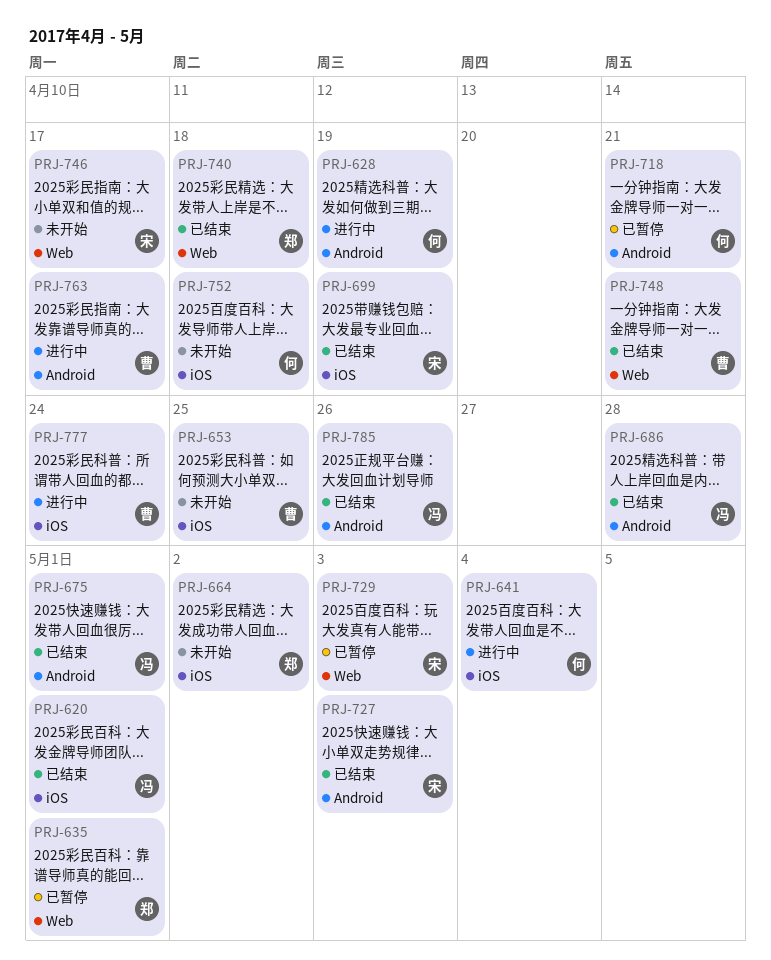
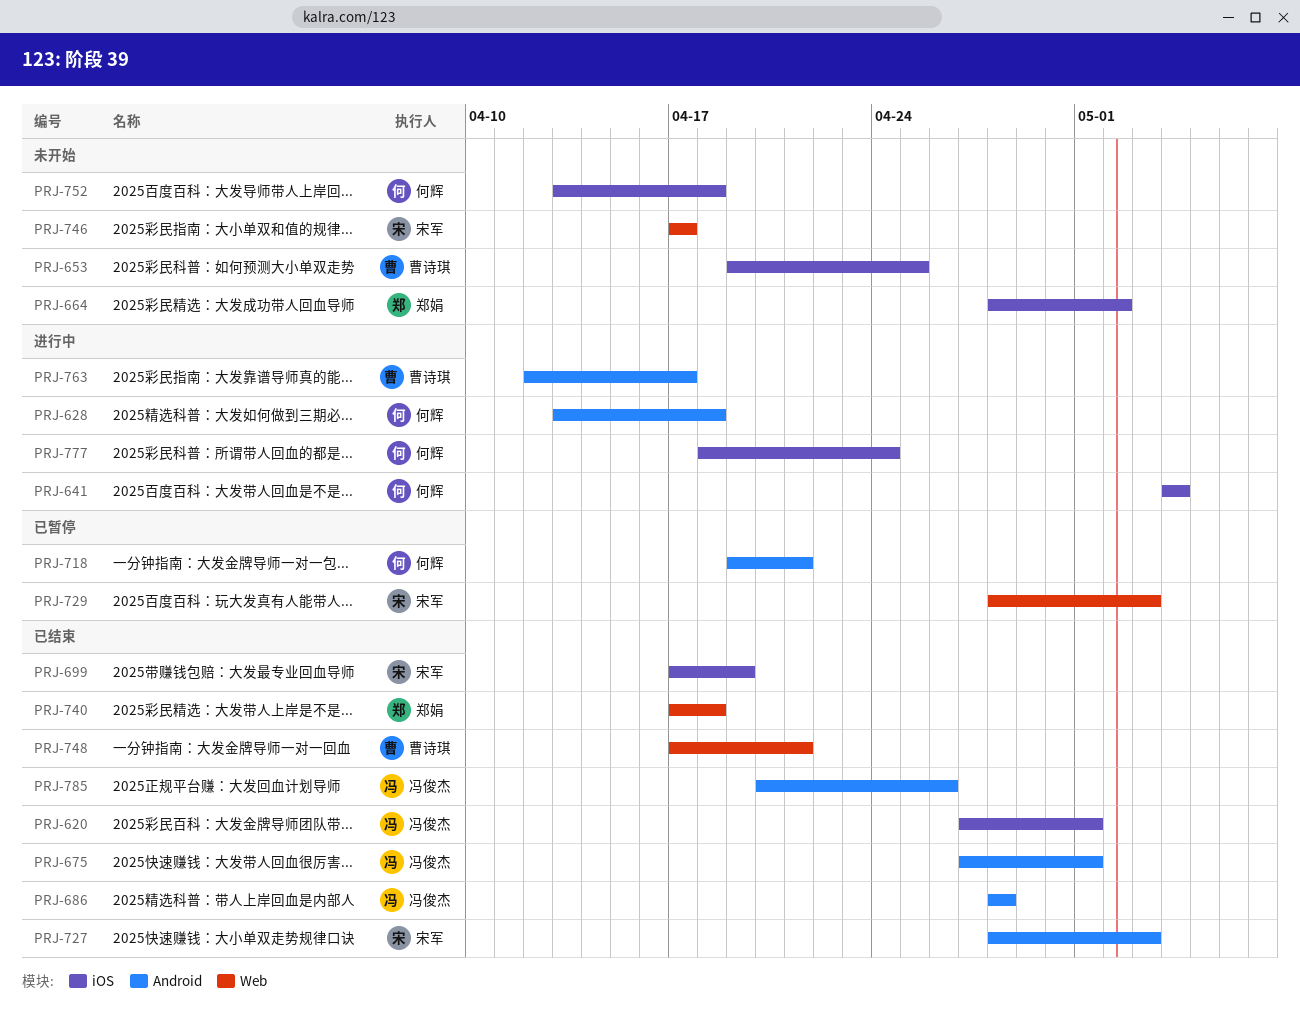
PRJ-628, due: Apr 19 -> Apr 18
PRJ-635: present -> none
PRJ-777, owner: 曹诗琪 -> 何辉

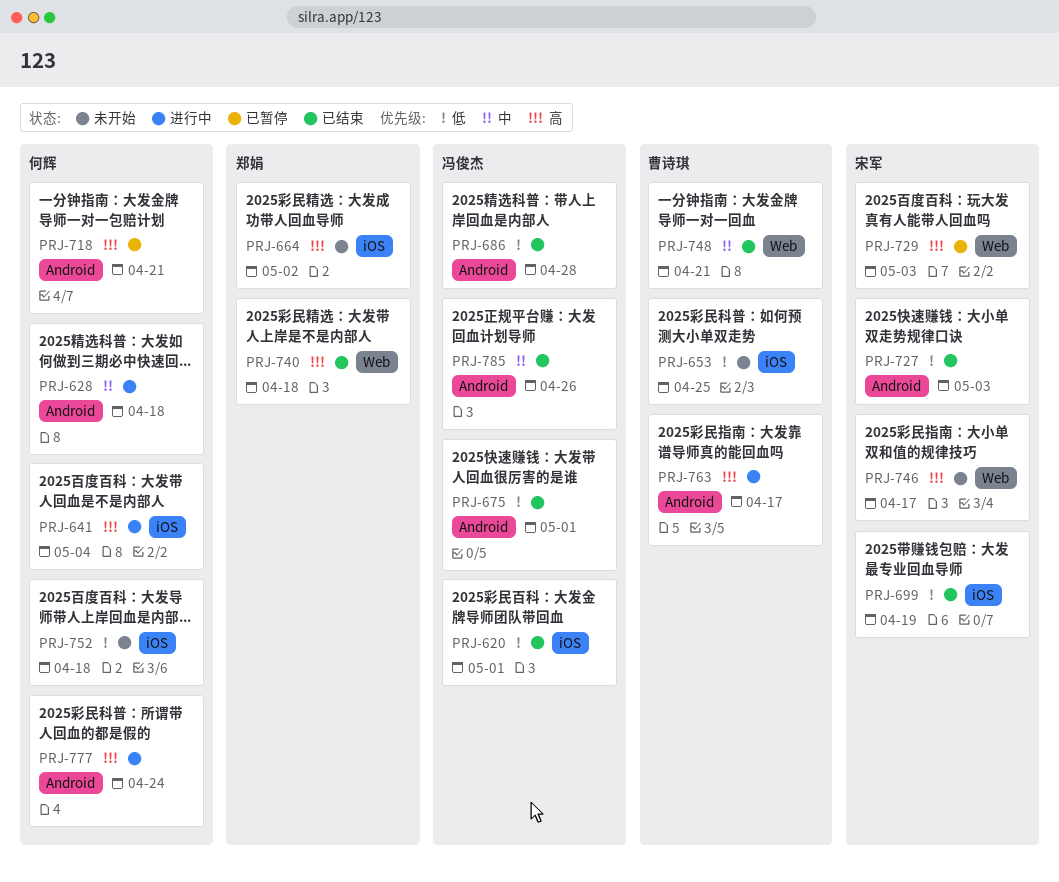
PRJ-777, label: iOS -> Android

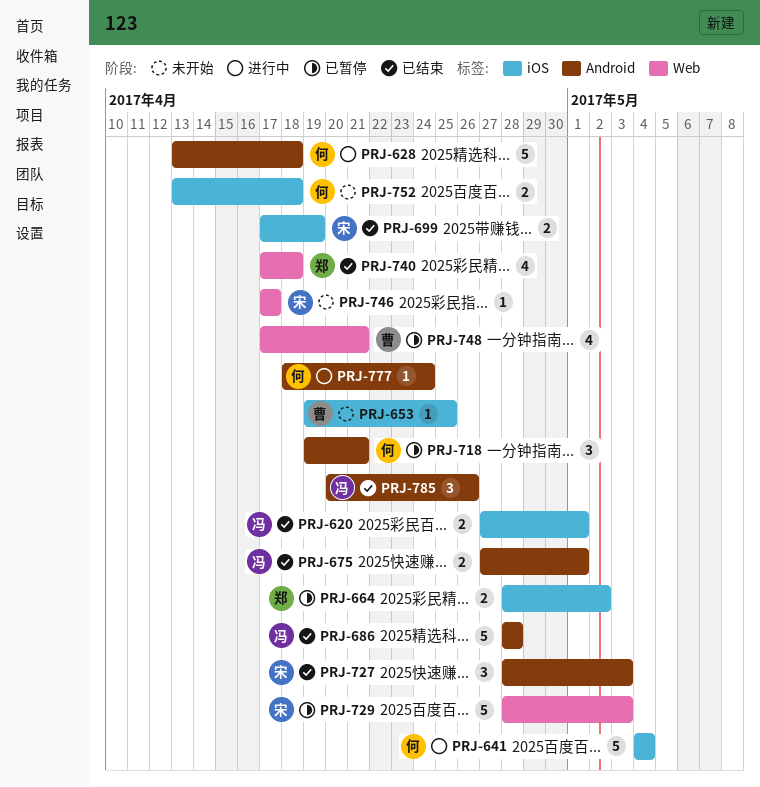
PRJ-664, status: 未开始 -> 已暂停
PRJ-748, status: 已结束 -> 已暂停
PRJ-763: present -> none

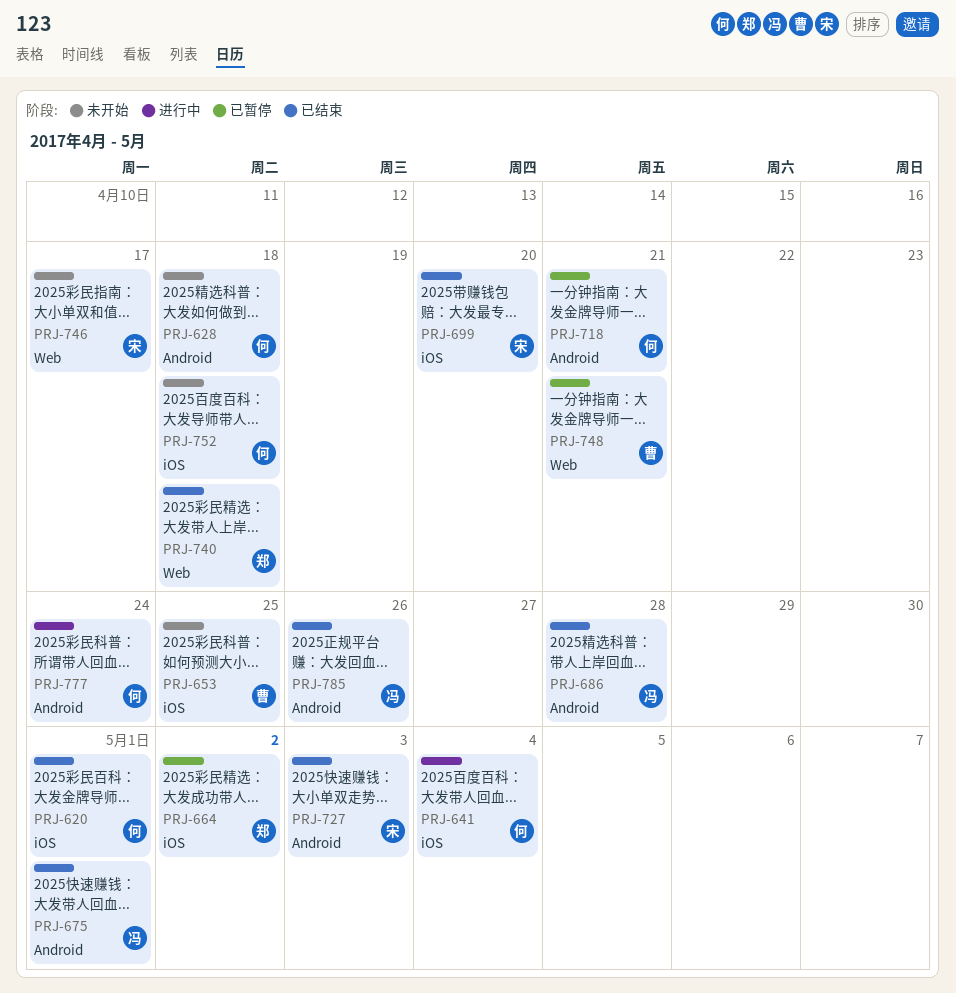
PRJ-620, owner: 冯 -> 何
PRJ-628, status: 进行中 -> 未开始
PRJ-699, due: Apr 19 -> Apr 20
PRJ-729: present -> none

